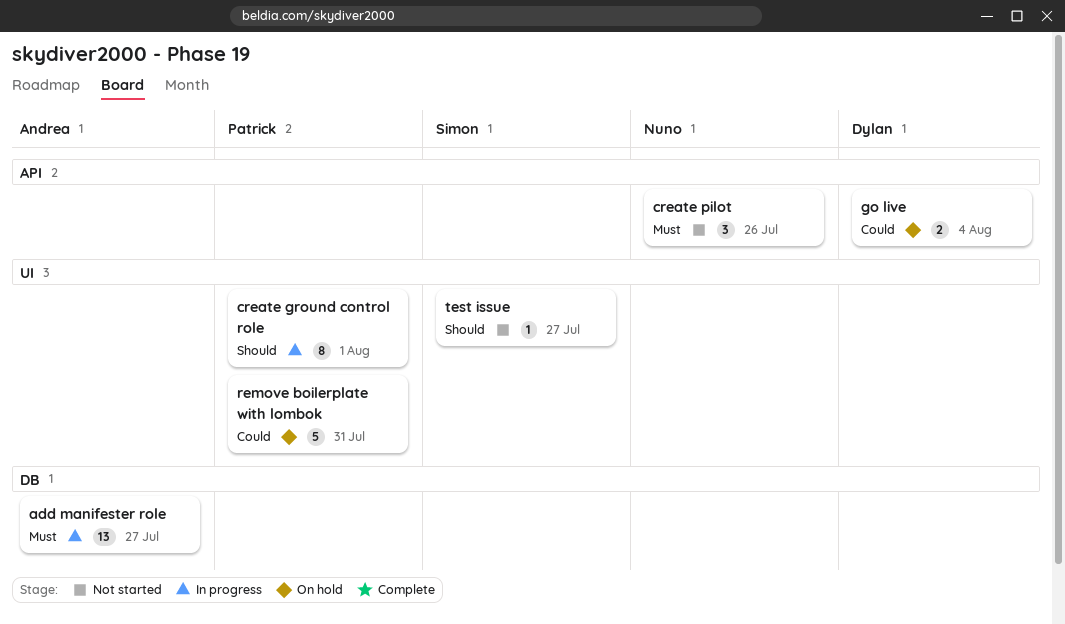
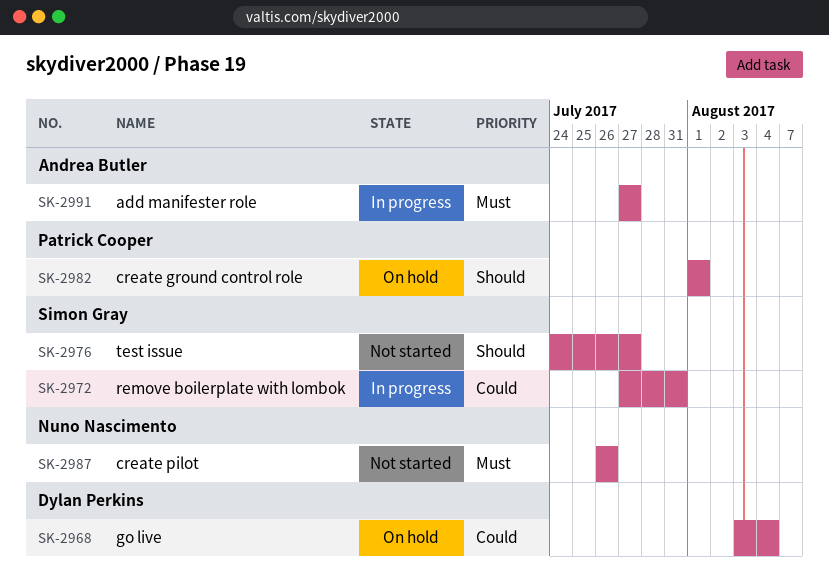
create ground control role, status: In progress -> On hold
remove boilerplate with lombok, status: On hold -> In progress
remove boilerplate with lombok, owner: Patrick Cooper -> Simon Gray

